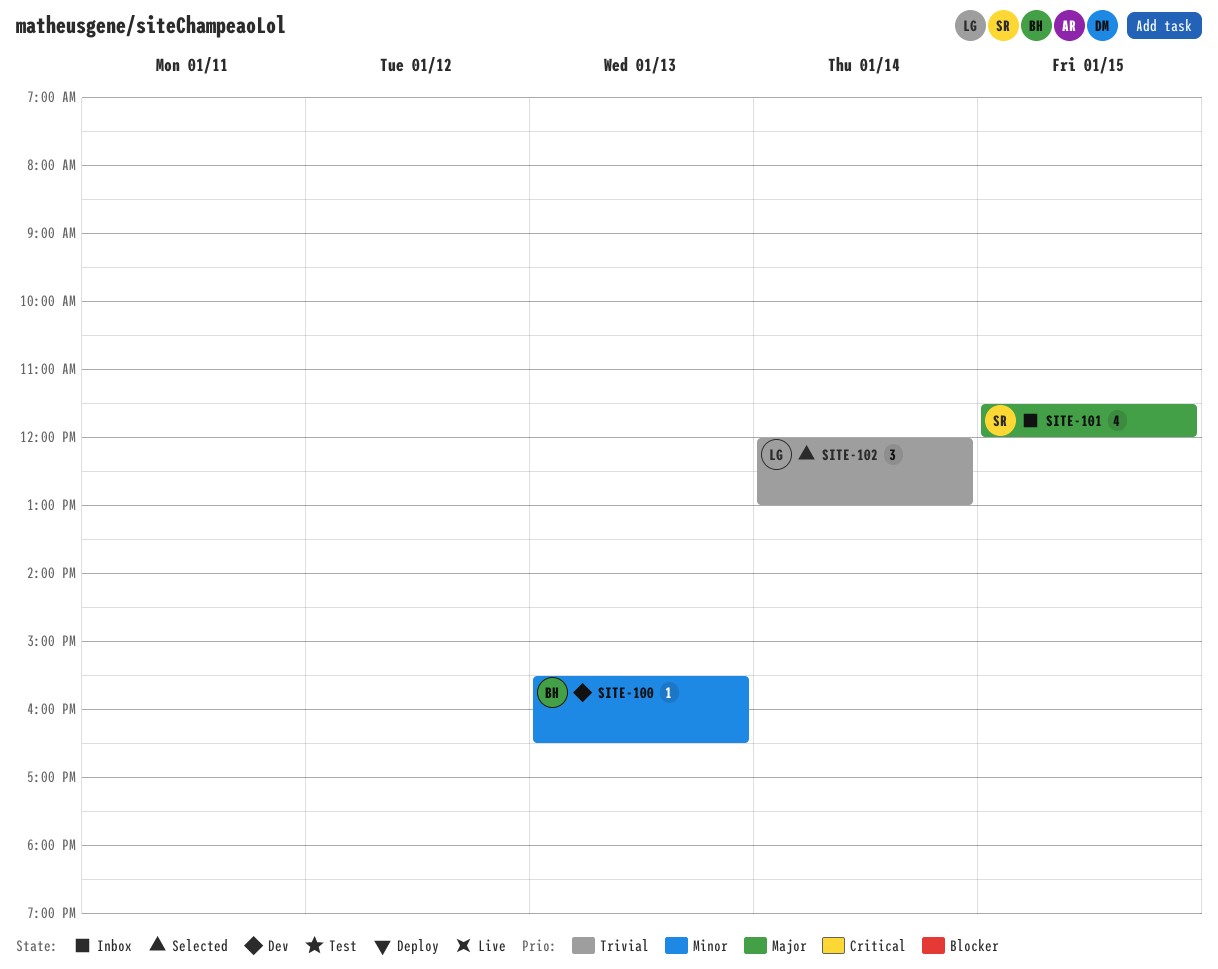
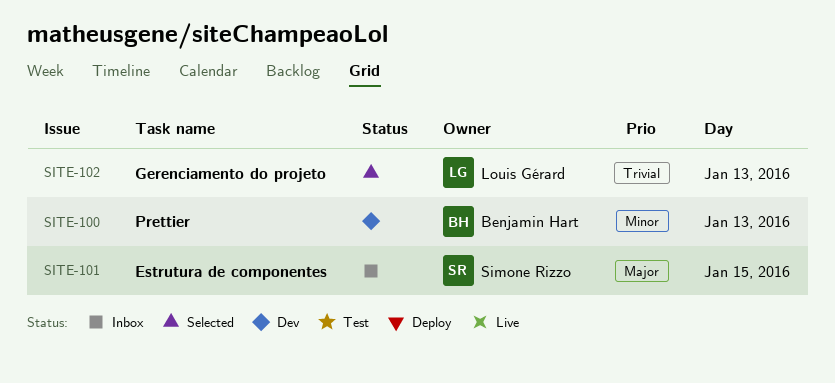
SITE-102, day: Jan 14 -> Jan 13

